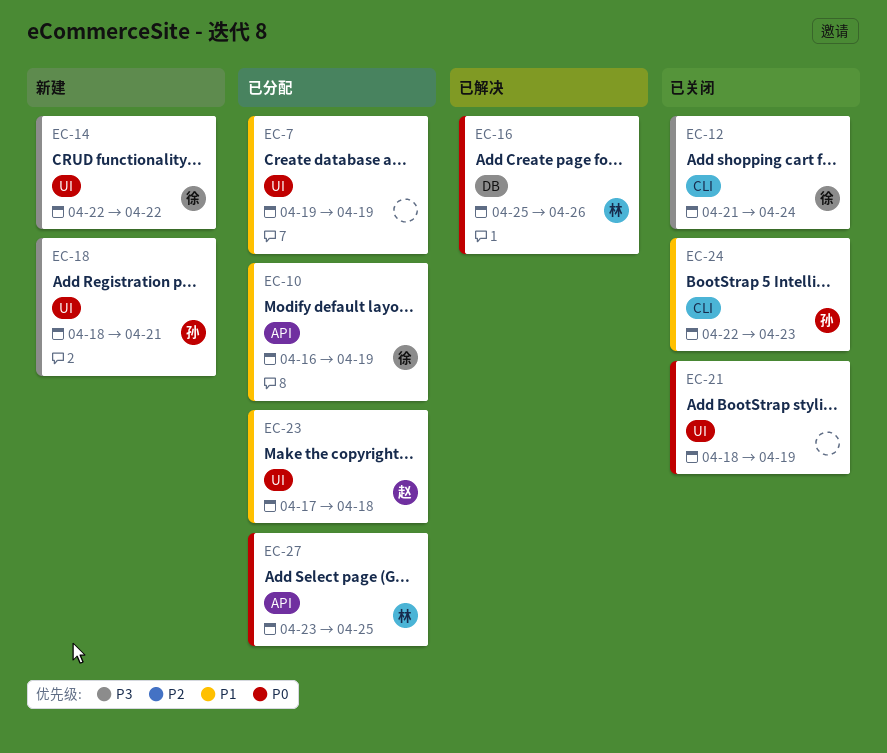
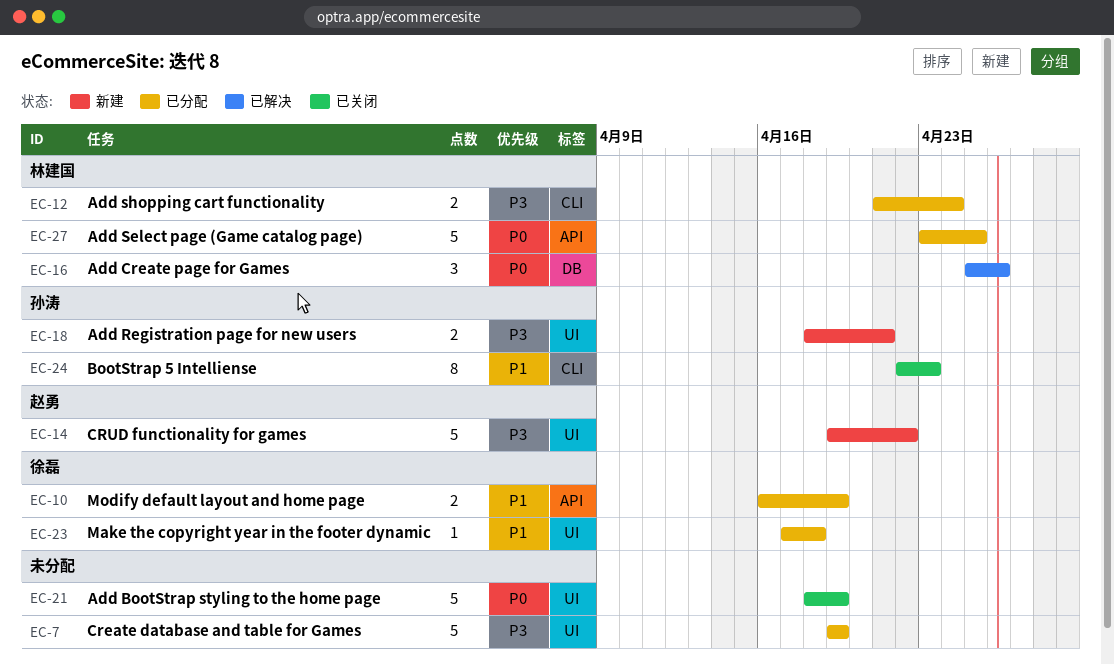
EC-7, priority: P1 -> P3
EC-12, status: 已关闭 -> 已分配
EC-12, owner: 徐磊 -> 林建国
EC-14, owner: 徐磊 -> 赵勇
EC-14, start: Apr 22 -> Apr 19
EC-23, owner: 赵勇 -> 徐磊

